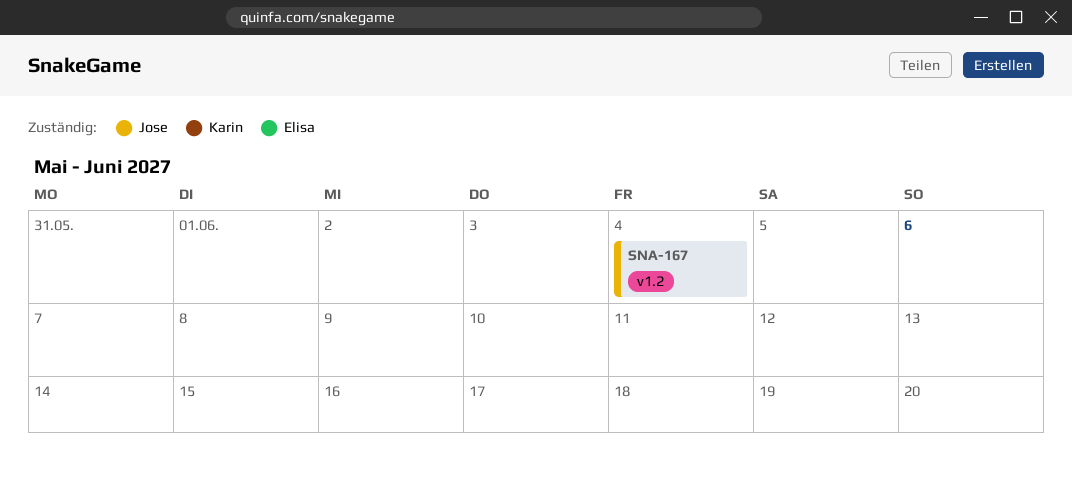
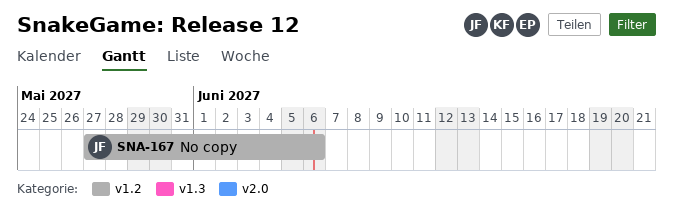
SNA-167, due: Jun 4 -> Jun 6

